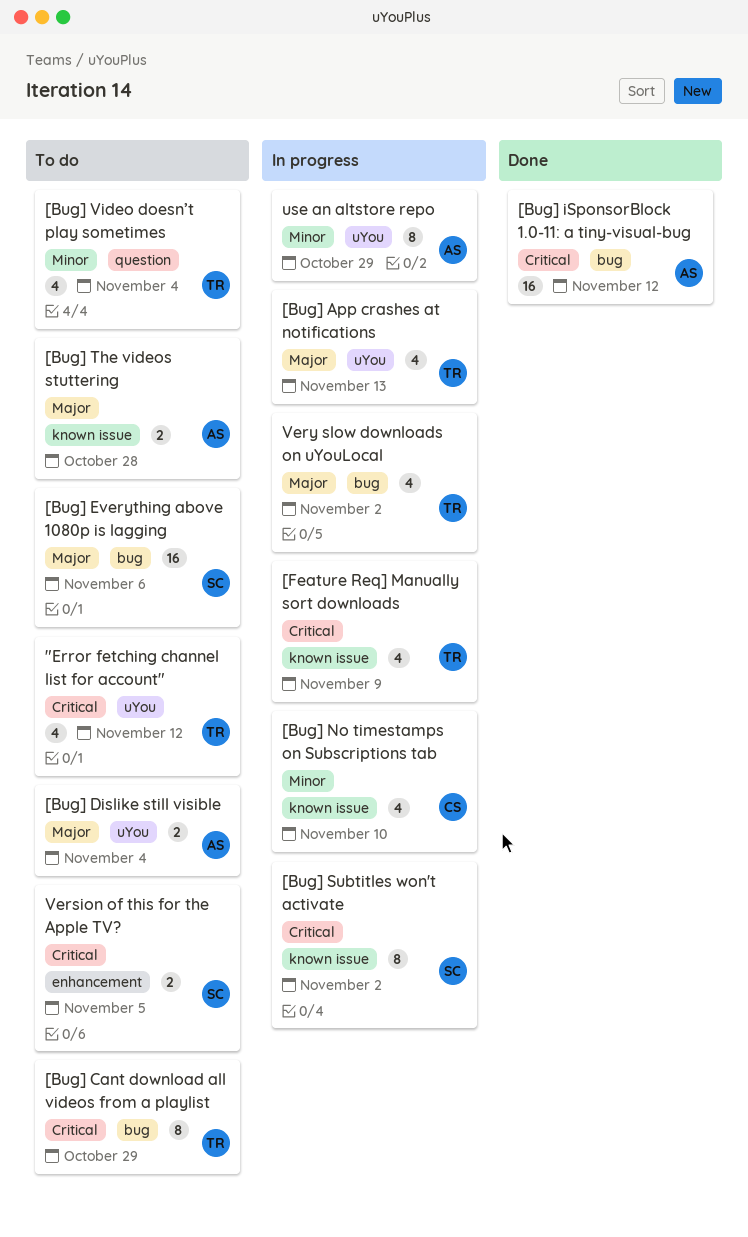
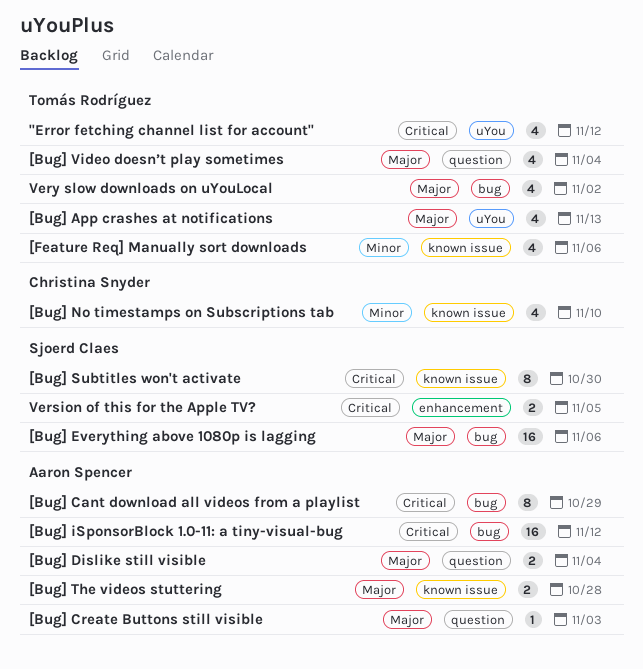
[Bug] Cant download all videos from a playlist, owner: Tomás Rodríguez -> Aaron Spencer
[Bug] Create Buttons still visible: none -> present
[Bug] Dislike still visible, label: uYou -> question
[Bug] Subtitles won't activate, due: Nov 2 -> Oct 30
[Bug] Video doesn’t play sometimes, priority: Minor -> Major
[Feature Req] Manually sort downloads, priority: Critical -> Minor
[Feature Req] Manually sort downloads, due: Nov 9 -> Nov 6
use an altstore repo: present -> none

